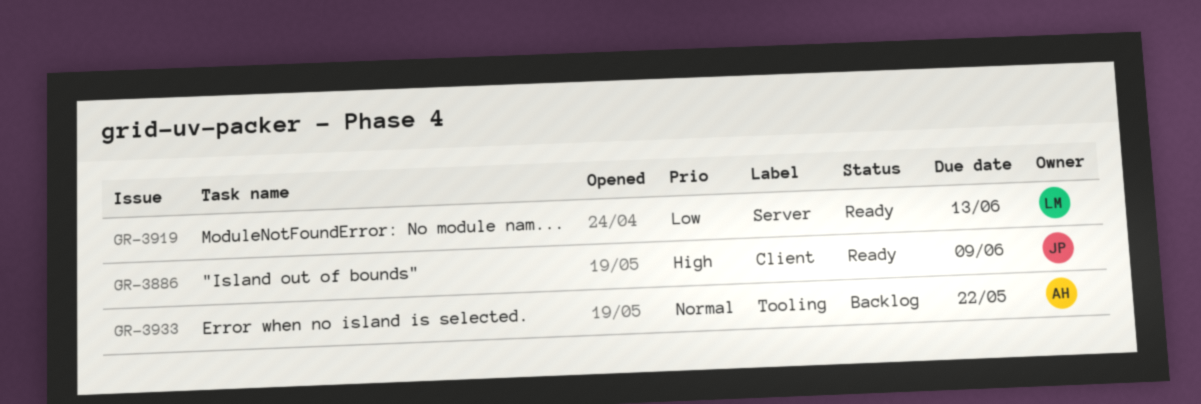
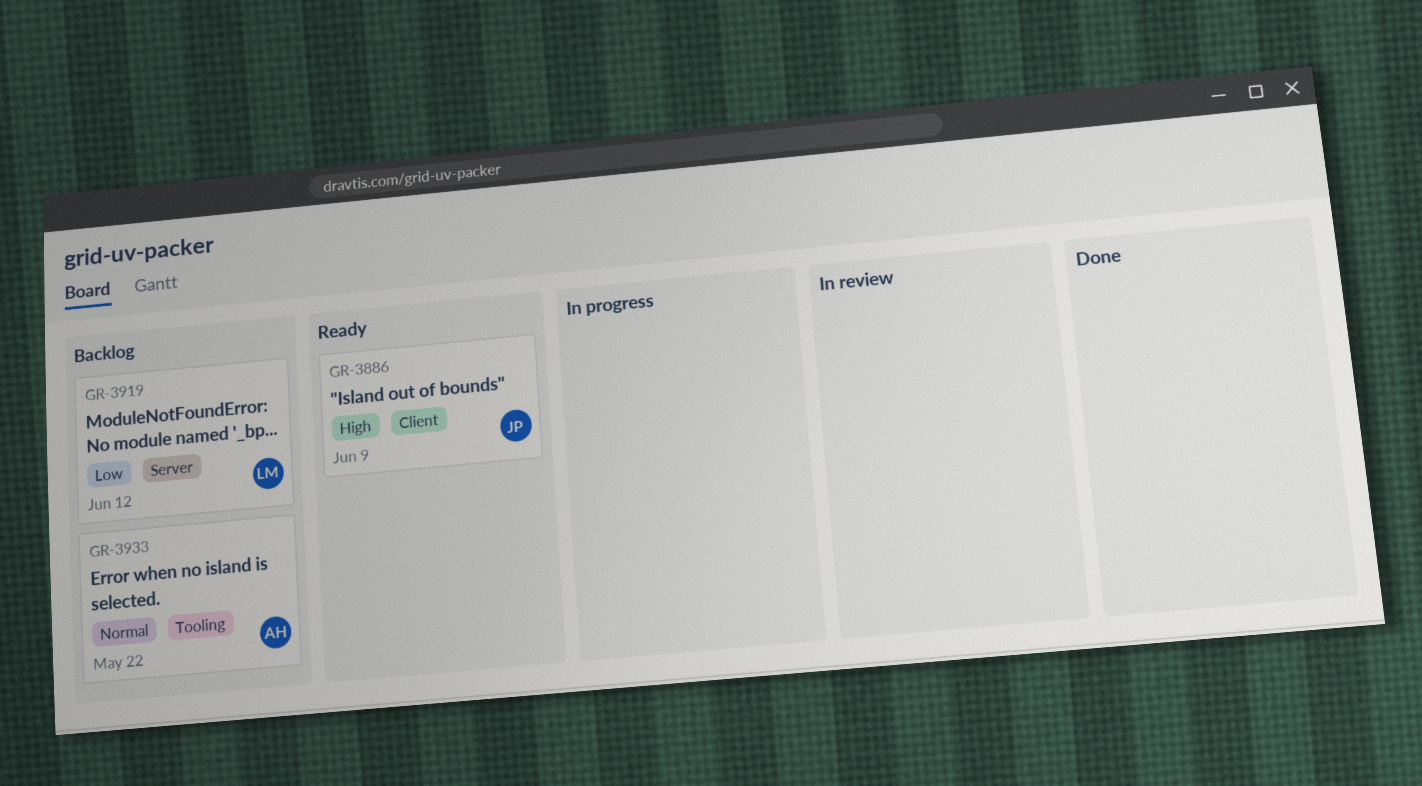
GR-3919, status: Ready -> Backlog
GR-3919, due: Jun 13 -> Jun 12

